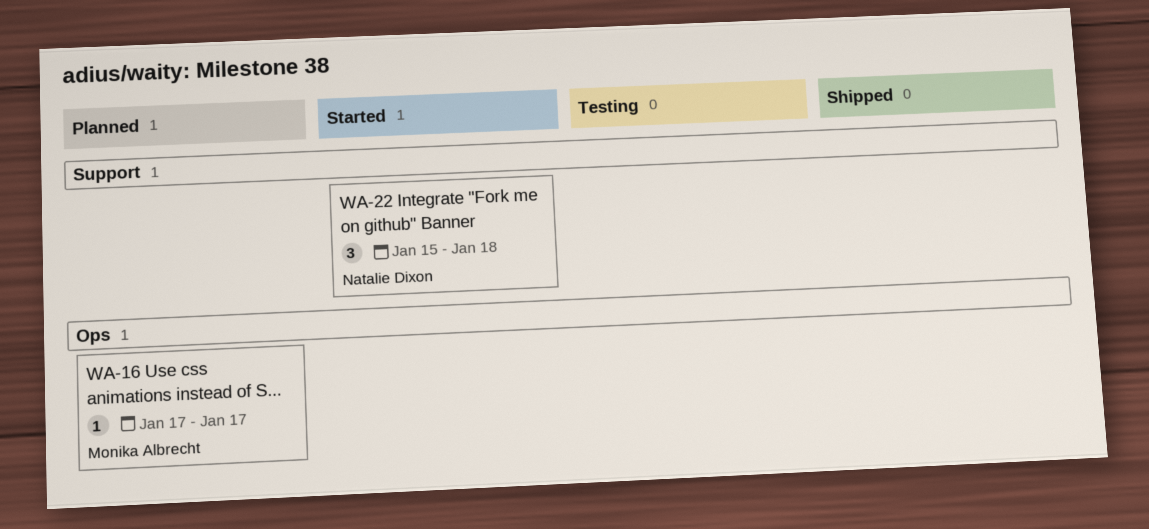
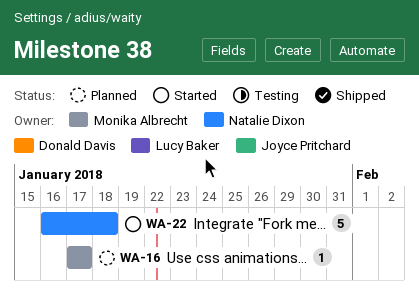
WA-22, estimate: 3 -> 5
WA-22, start: Jan 15 -> Jan 16

